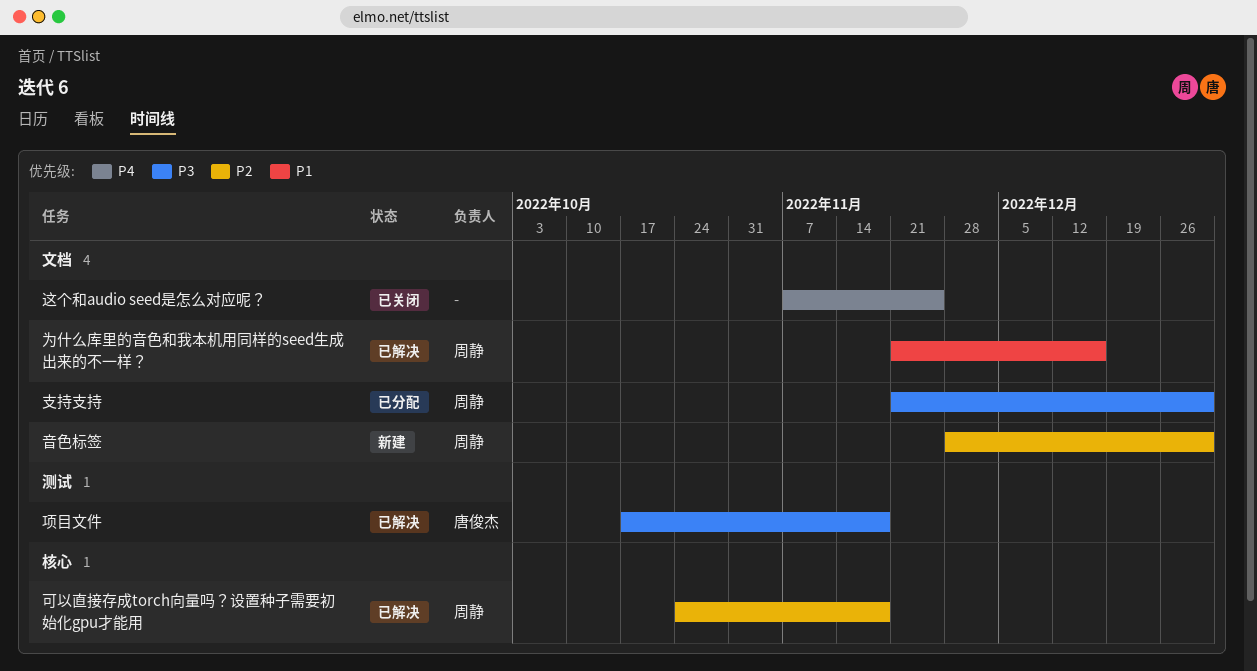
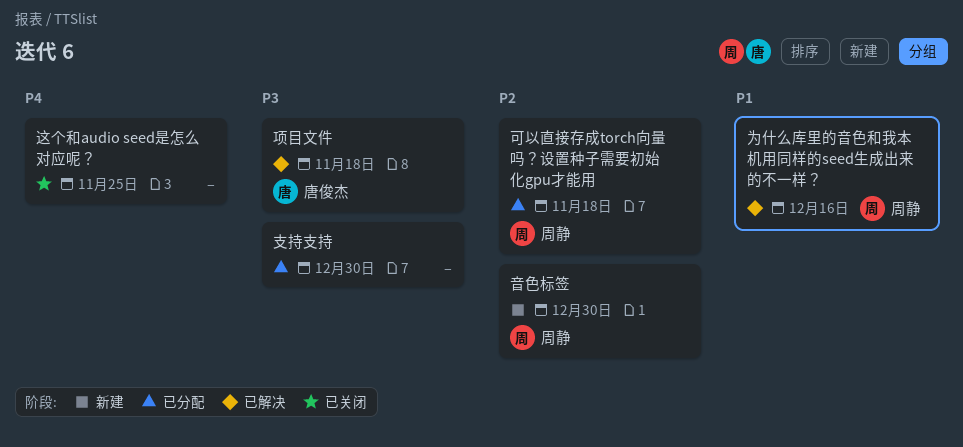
可以直接存成torch向量吗？设置种子需要初始化gpu才能用, status: 已解决 -> 已分配
支持支持, owner: 周静 -> none

